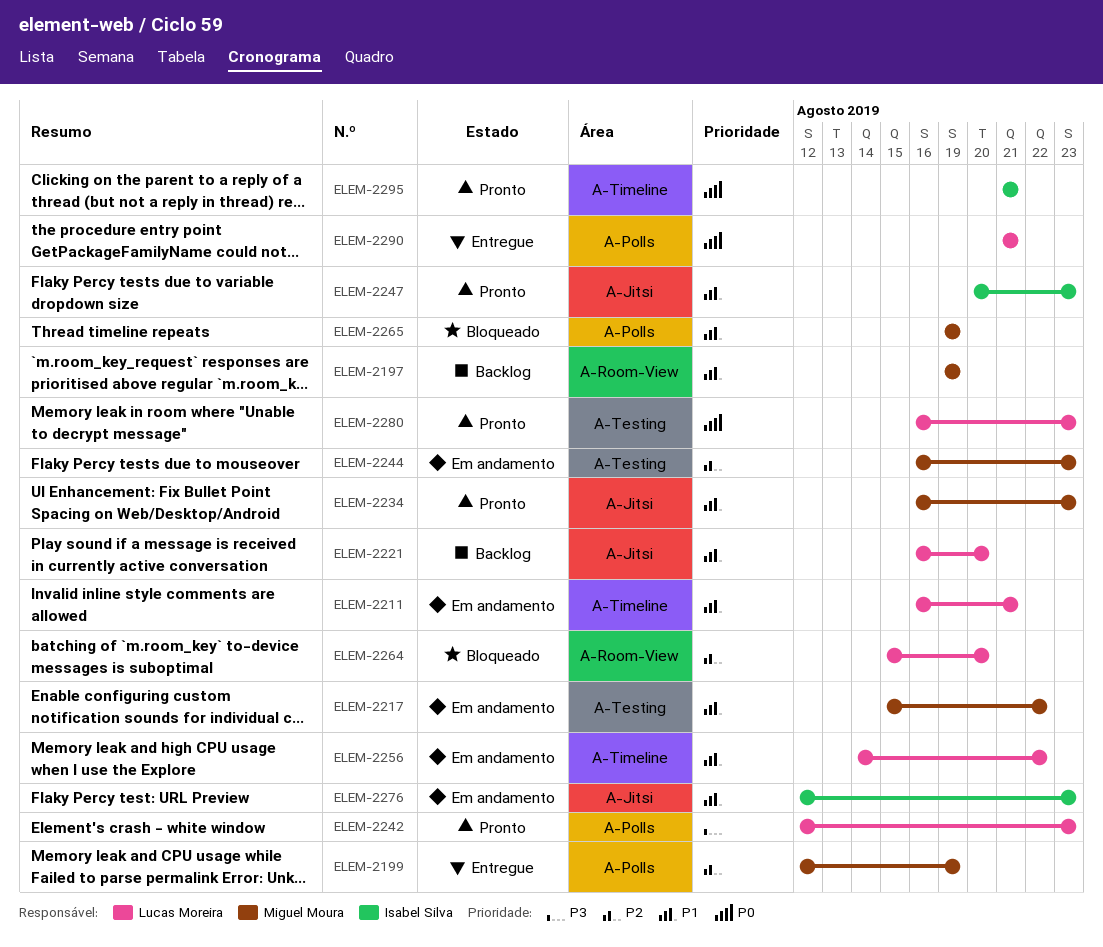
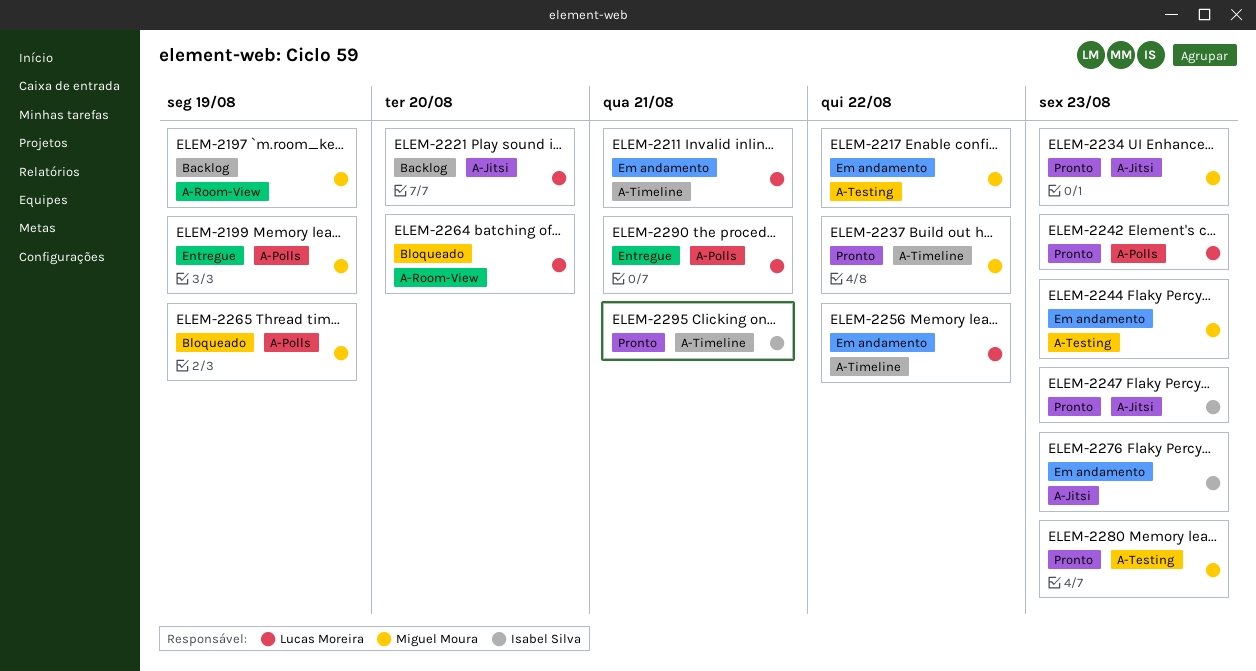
ELEM-2237: none -> present
ELEM-2280, owner: Lucas Moreira -> Miguel Moura

